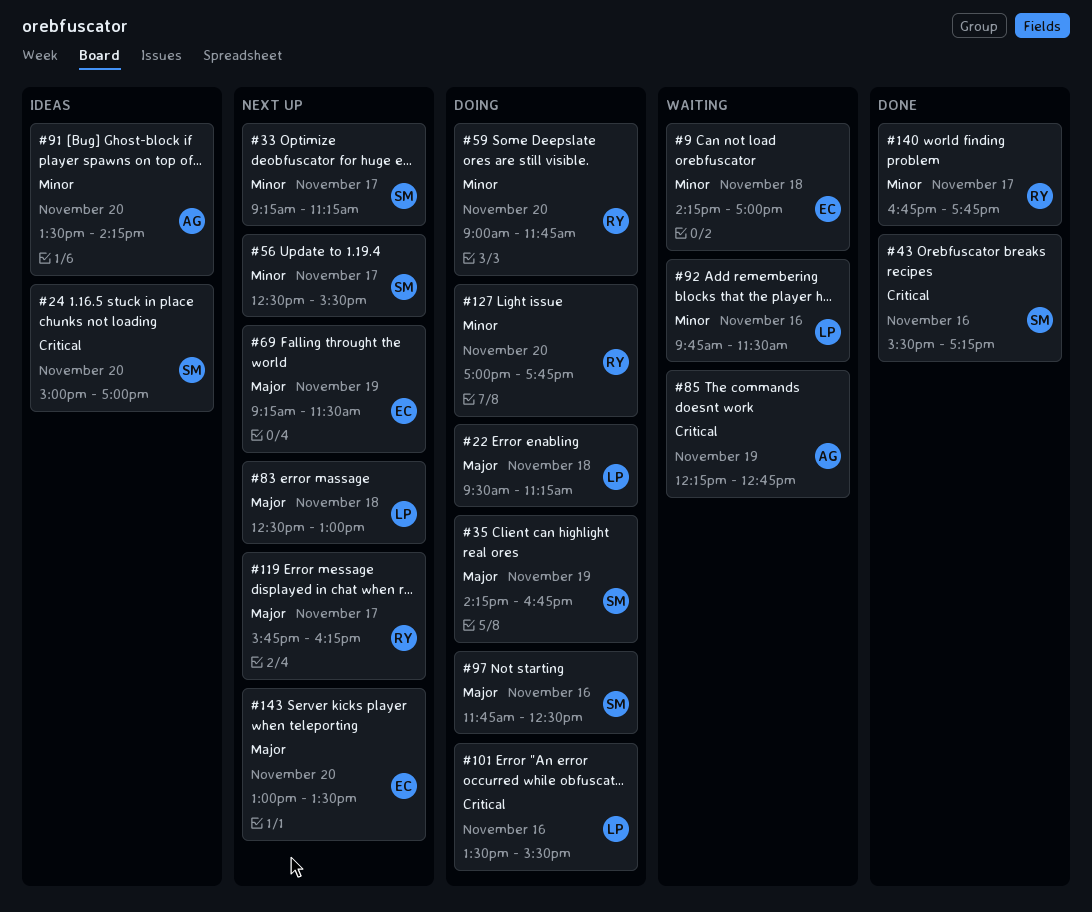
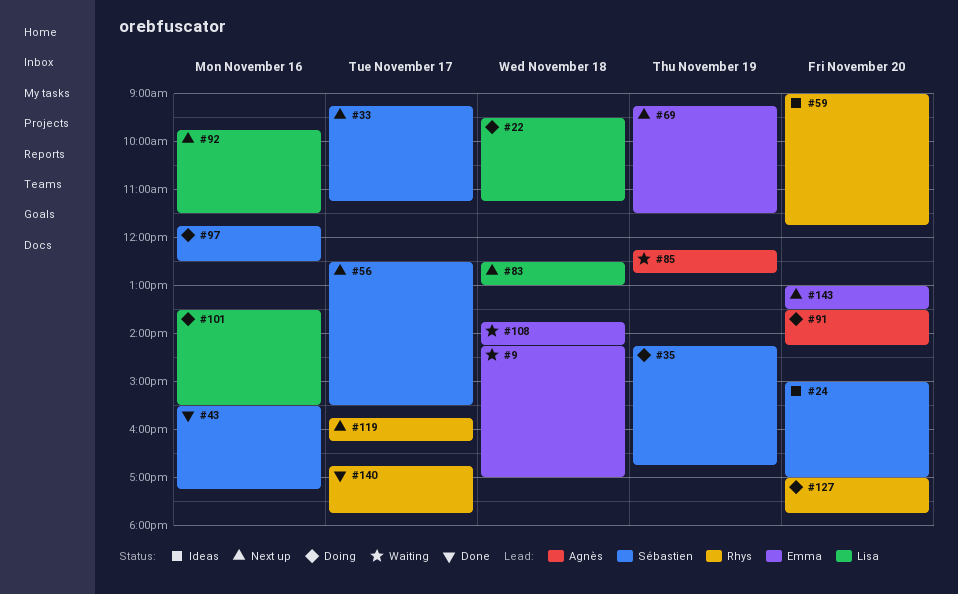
#59, status: Doing -> Ideas
#91, status: Ideas -> Doing
#92, status: Waiting -> Next up
#108: none -> present

